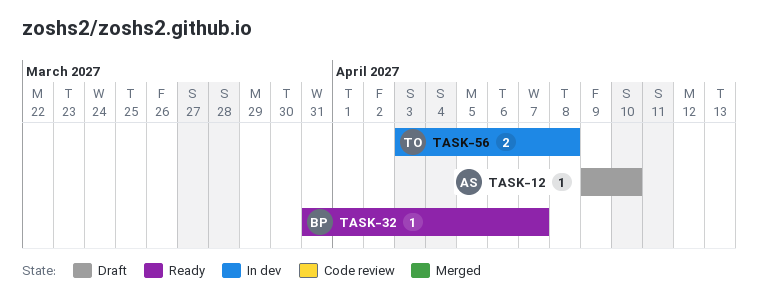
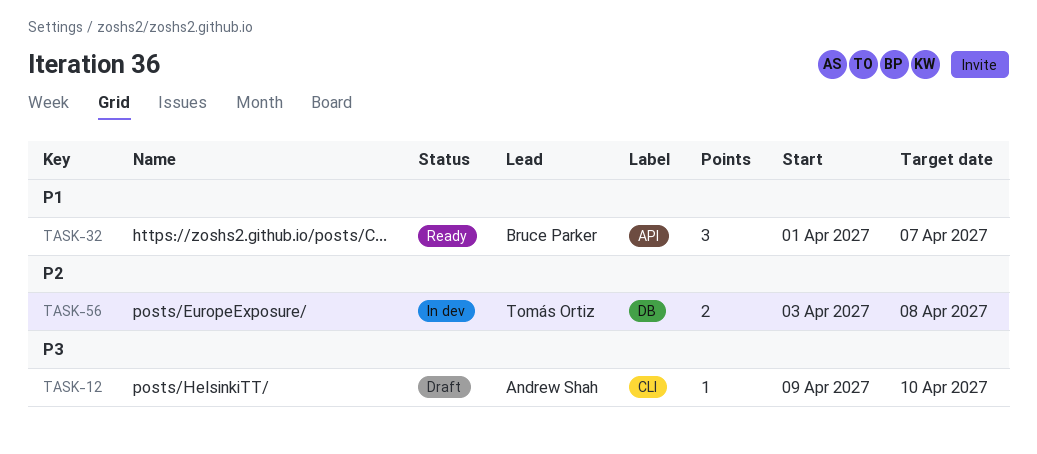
TASK-32, estimate: 1 -> 3
TASK-32, start: Mar 31 -> Apr 1

